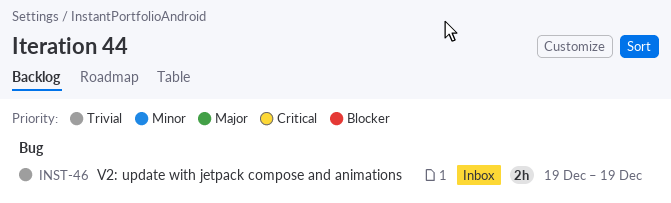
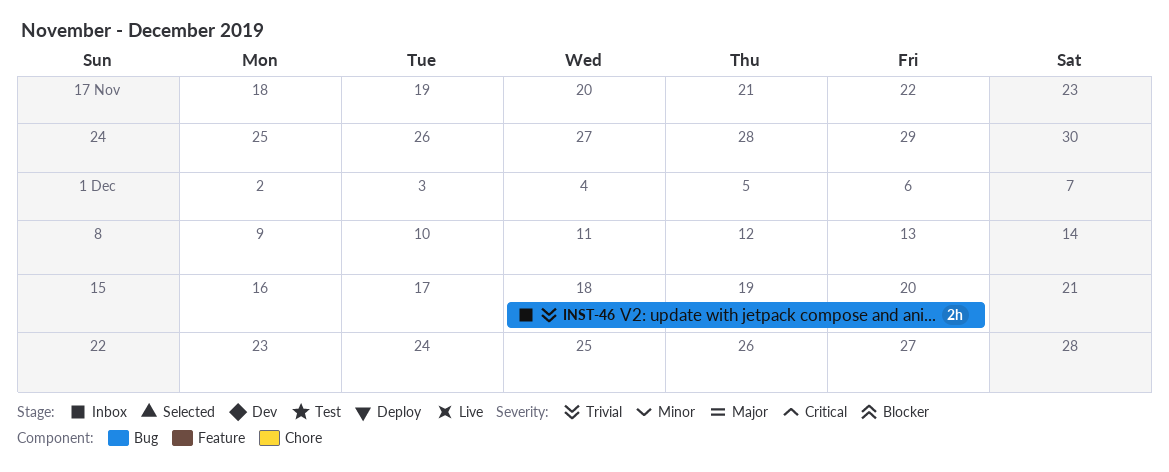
INST-46, start: Dec 19 -> Dec 18
INST-46, due: Dec 19 -> Dec 20

